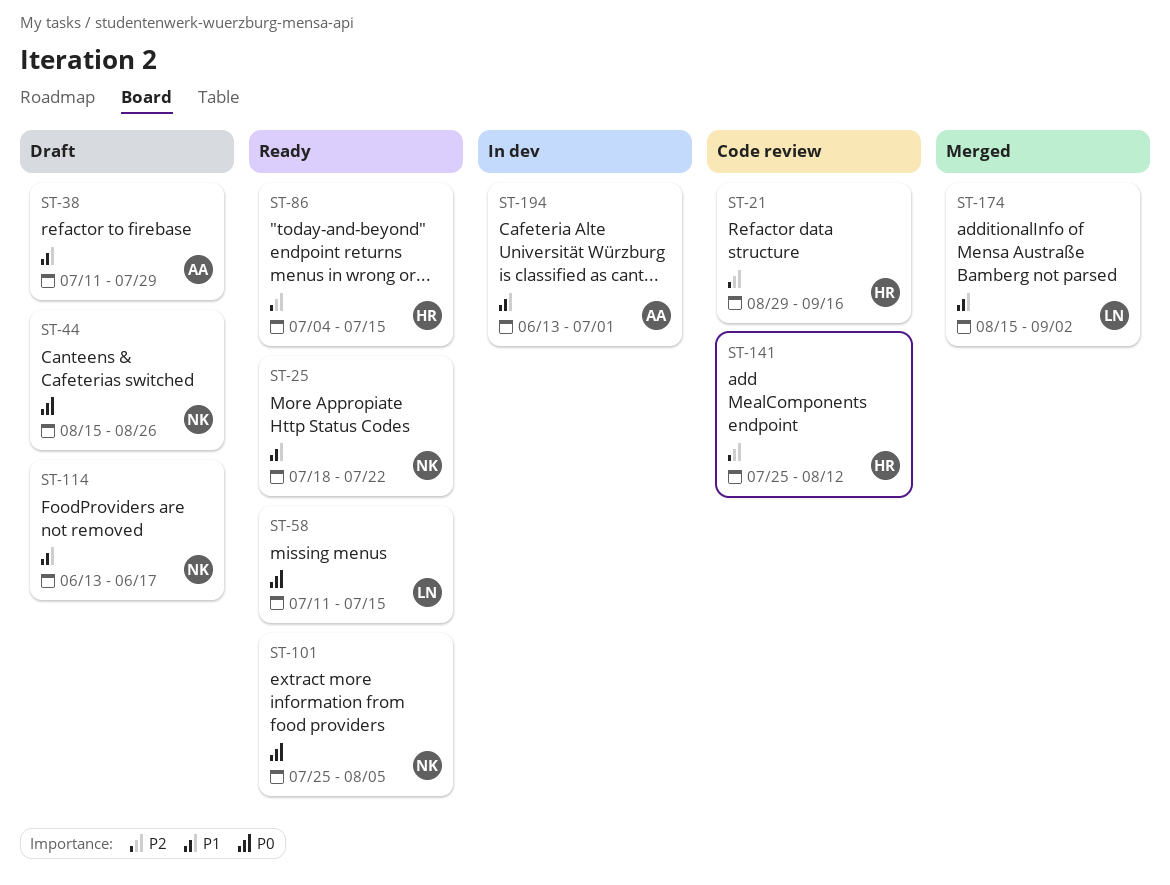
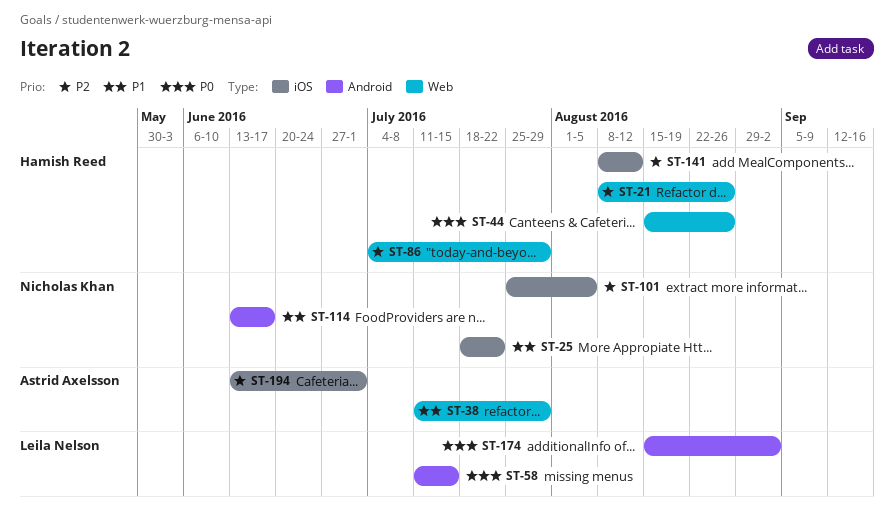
ST-21, start: Aug 29 -> Aug 8
ST-21, due: Sep 16 -> Aug 26
ST-44, owner: Nicholas Khan -> Hamish Reed
ST-86, due: Jul 15 -> Jul 29
ST-101, priority: P0 -> P2
ST-141, start: Jul 25 -> Aug 8
ST-174, priority: P1 -> P0
ST-194, priority: P1 -> P2

